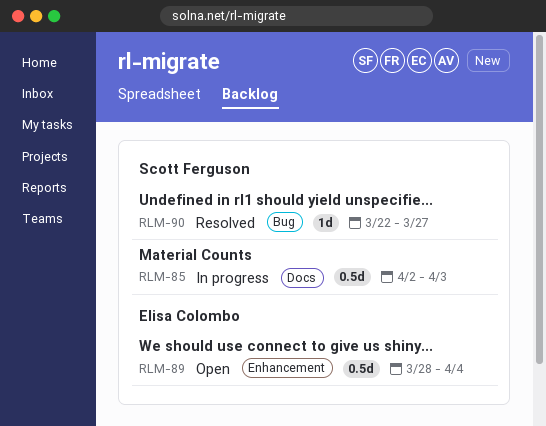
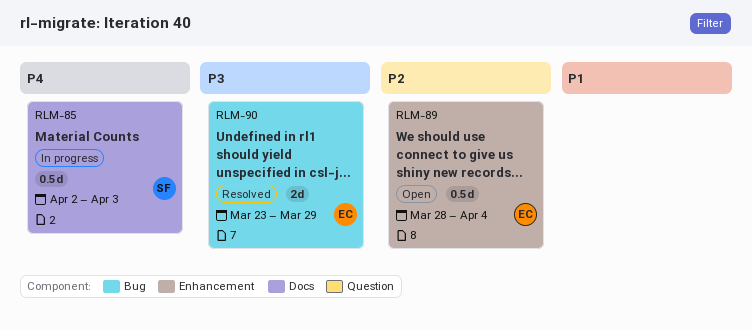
RLM-90, owner: Scott Ferguson -> Elisa Colombo
RLM-90, estimate: 1d -> 2d
RLM-90, start: Mar 22 -> Mar 23
RLM-90, due: Mar 27 -> Mar 29

